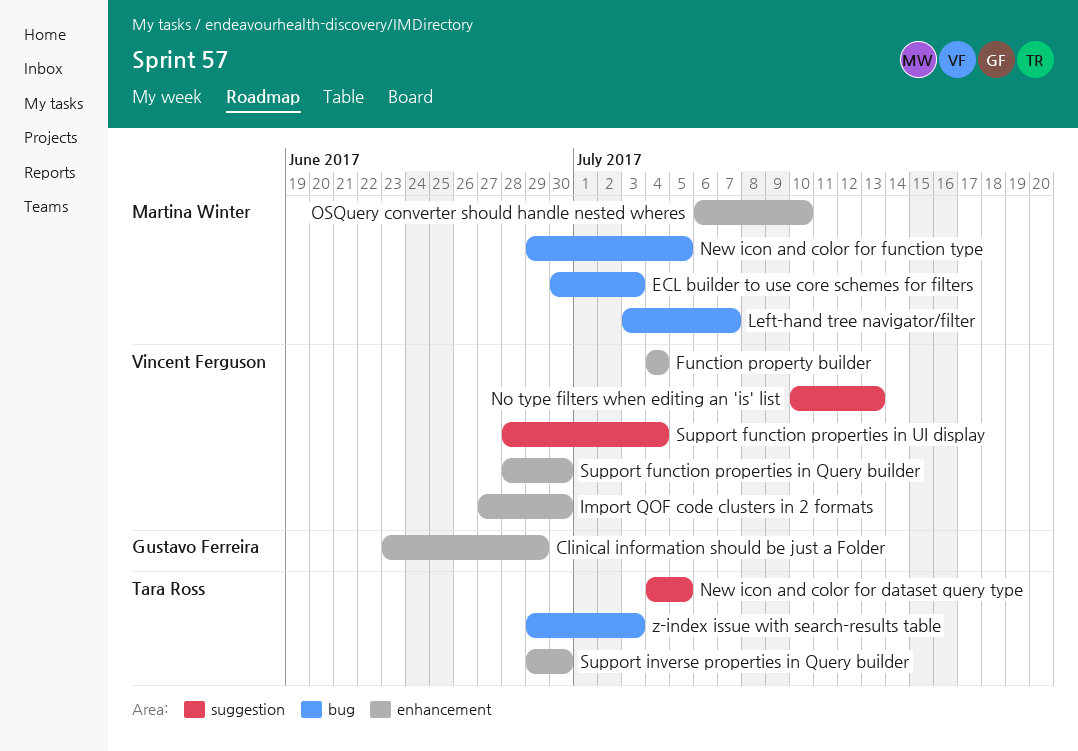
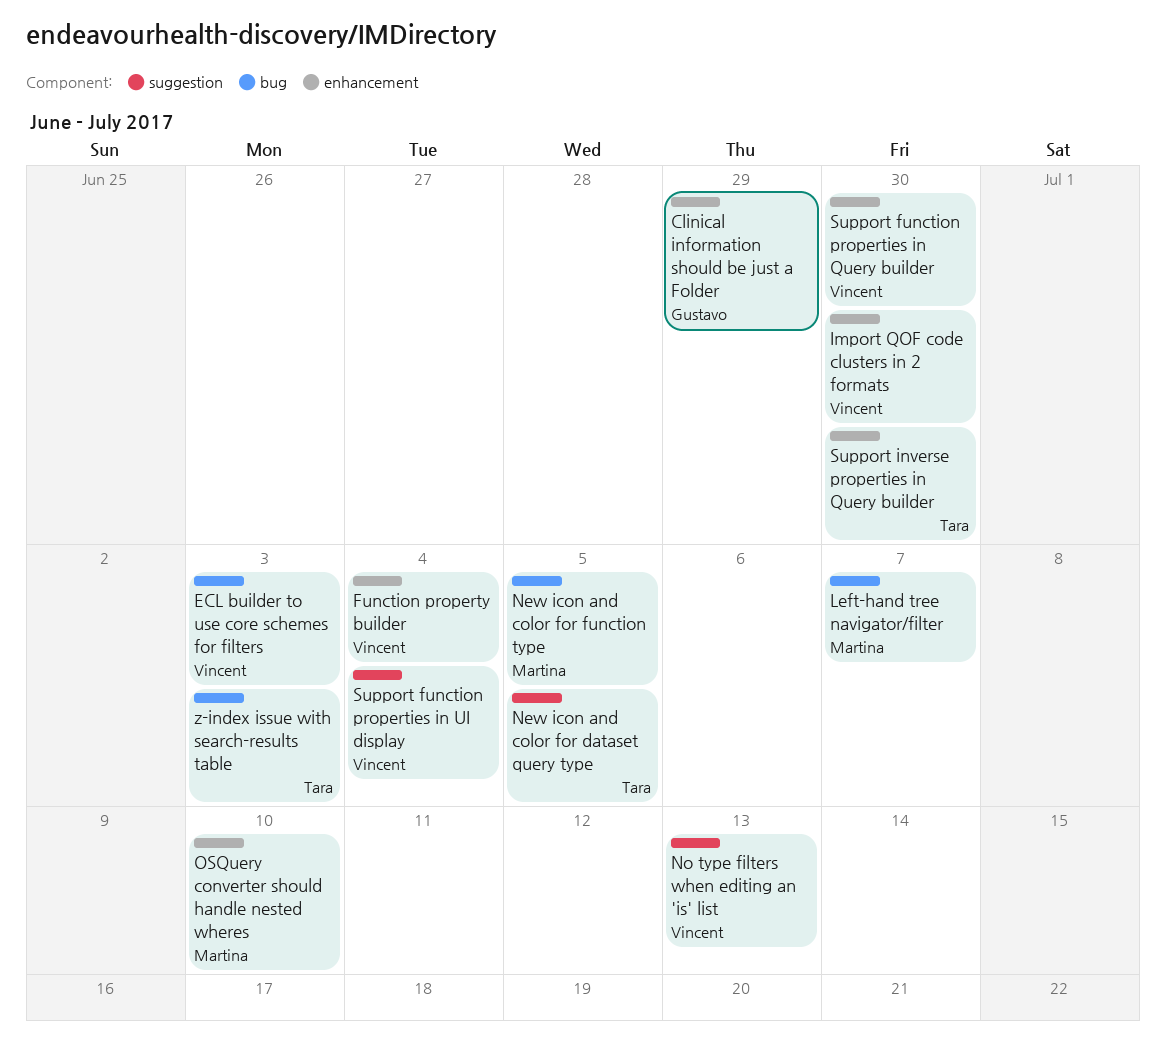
ECL builder to use core schemes for filters, owner: Martina Winter -> Vincent Ferguson

